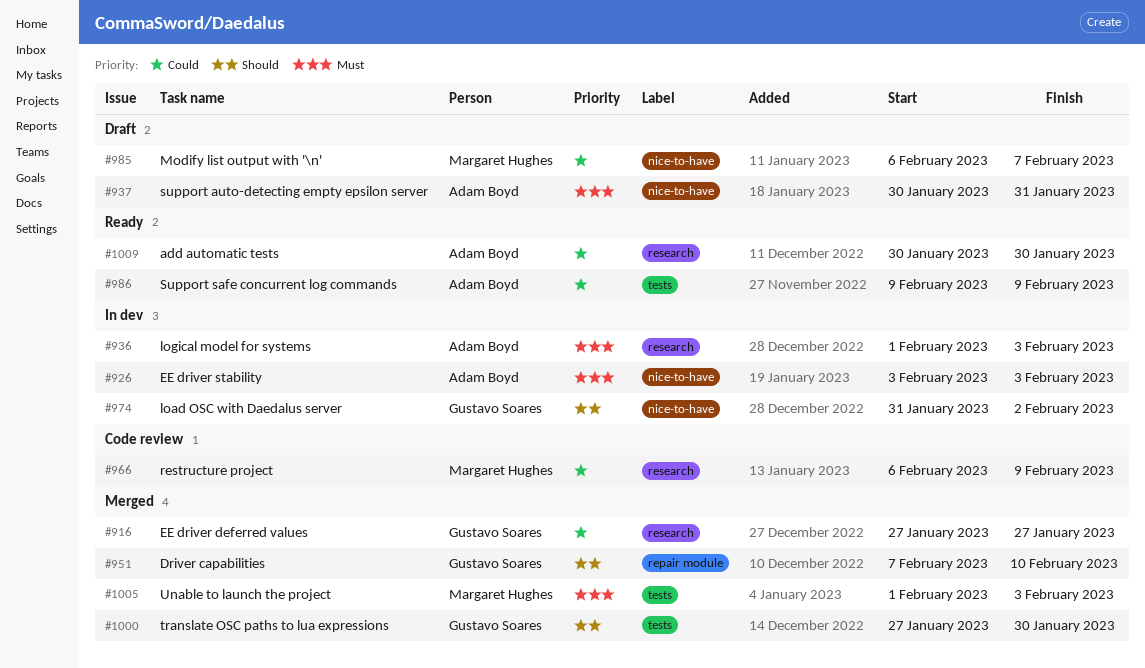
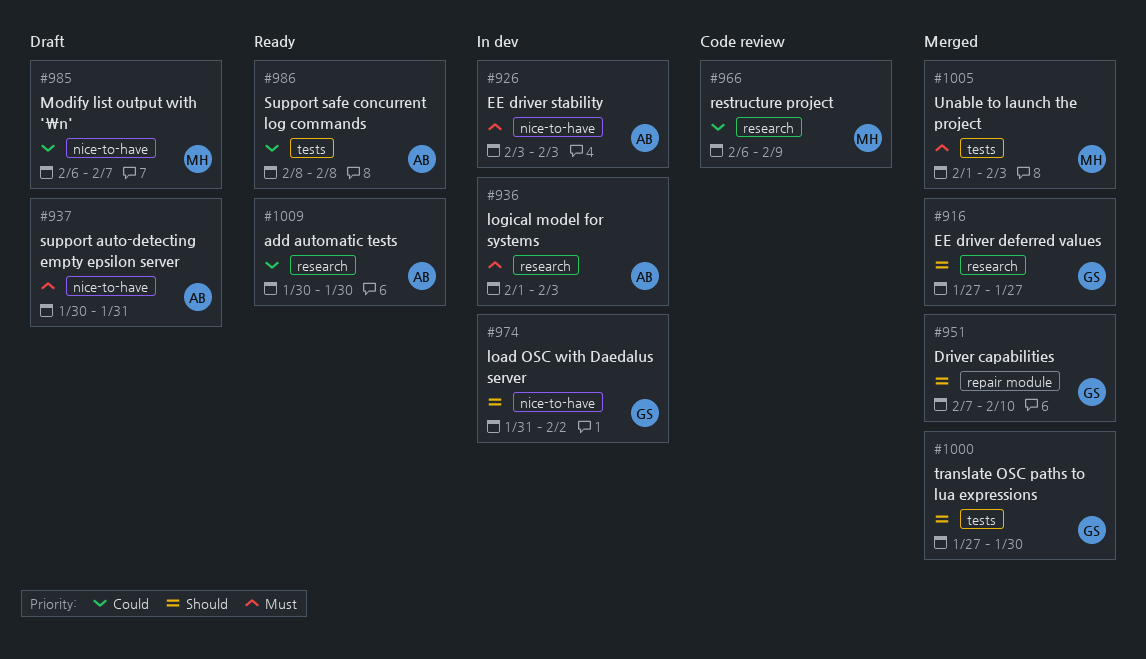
#916, priority: Could -> Should
#986, start: Feb 9 -> Feb 8
#986, due: Feb 9 -> Feb 8

